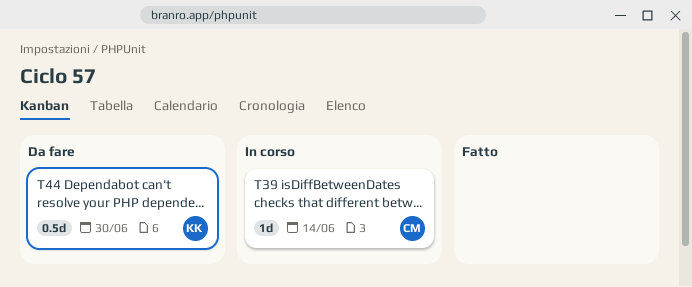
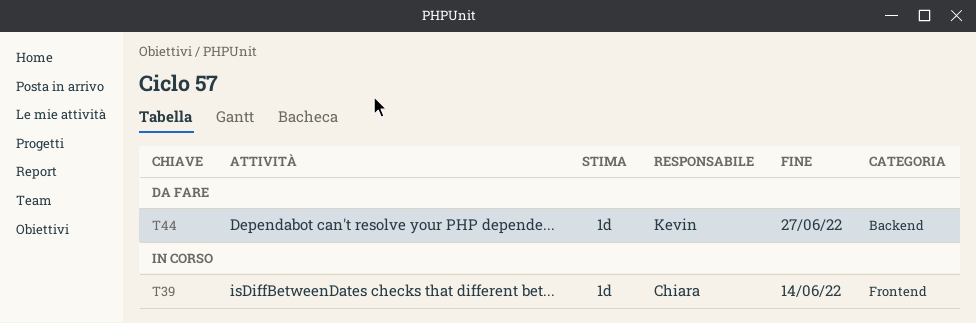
T44, estimate: 0.5d -> 1d
T44, due: Jun 30 -> Jun 27

